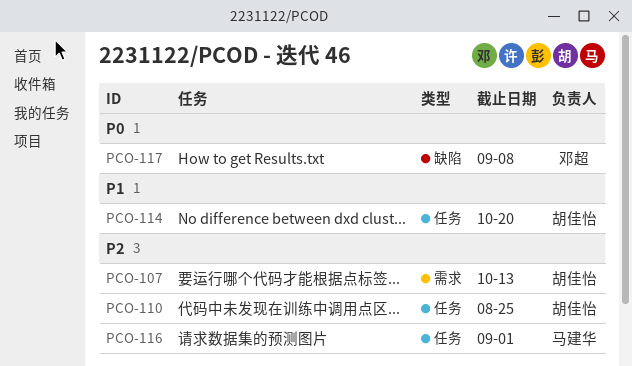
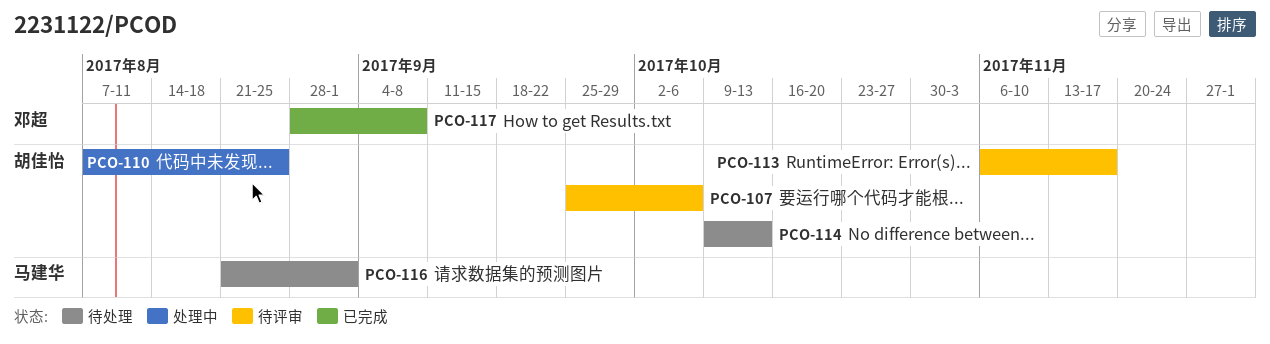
PCO-107, due: Oct 13 -> Oct 6
PCO-113: none -> present
PCO-114, due: Oct 20 -> Oct 13

